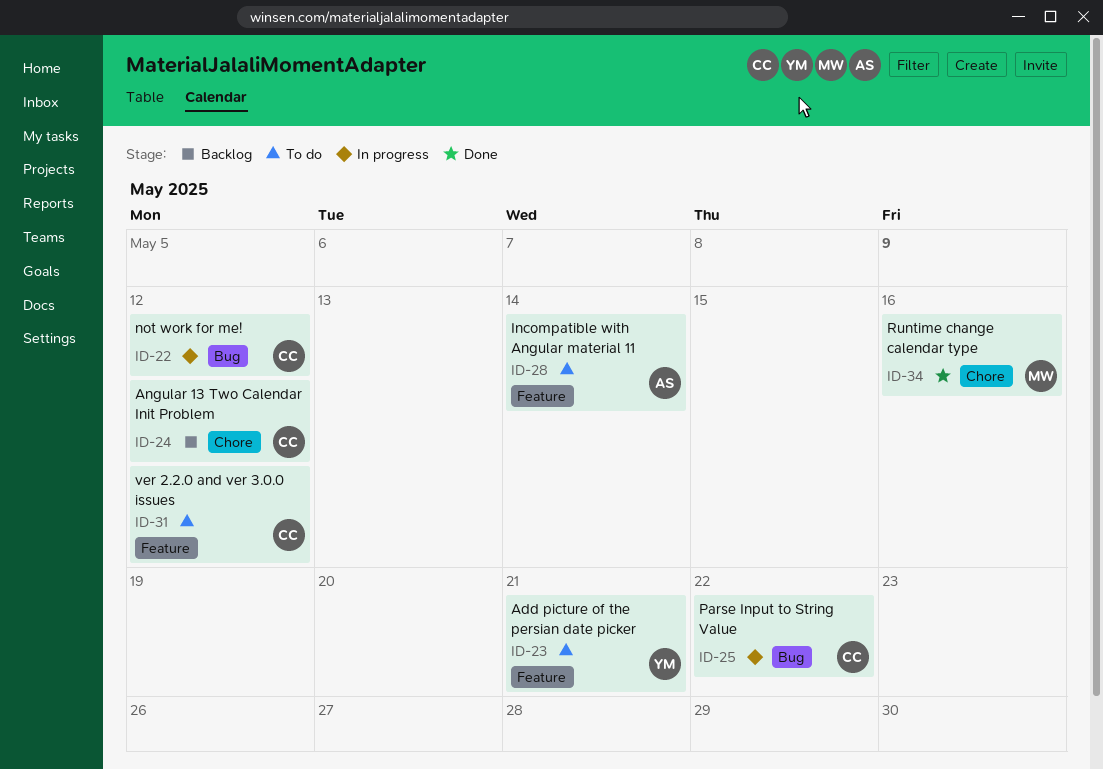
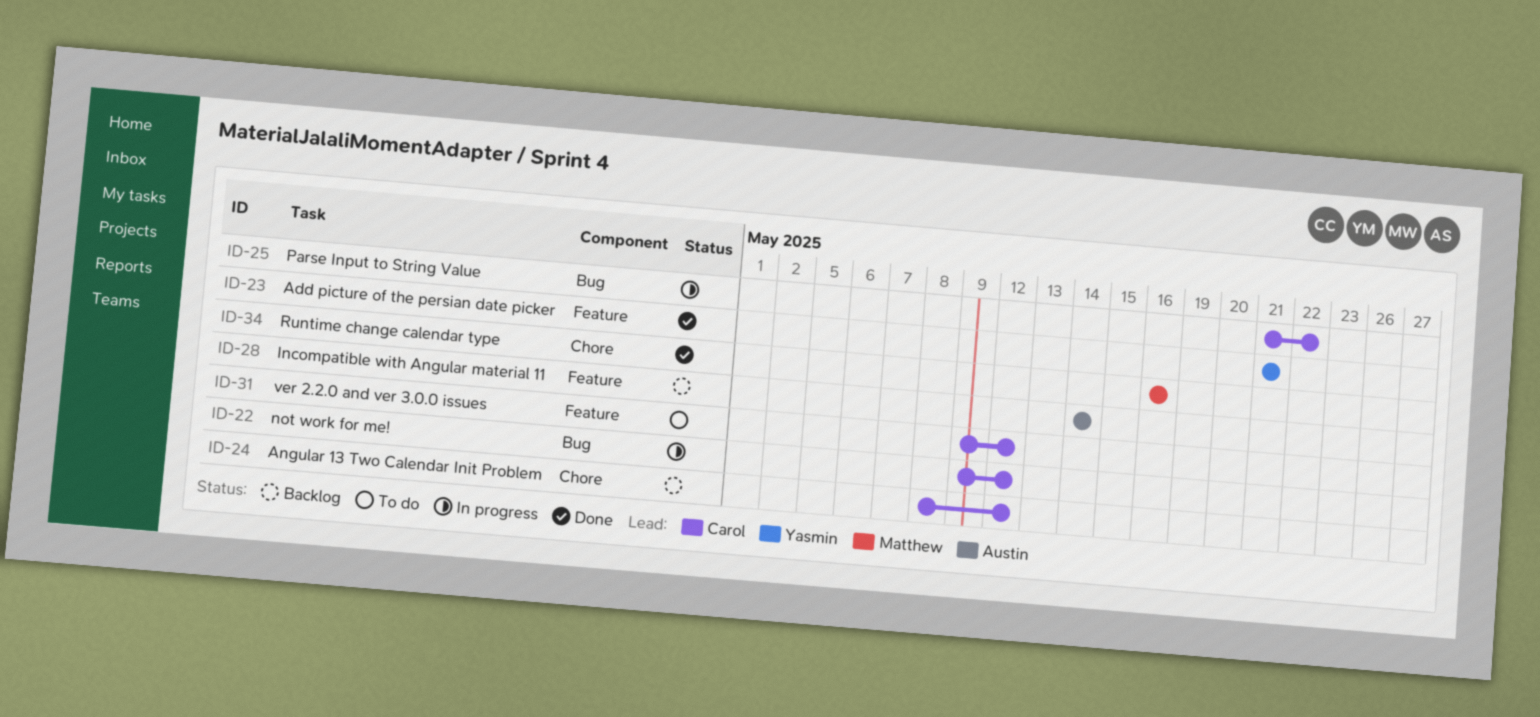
ID-23, status: To do -> Done
ID-28, status: To do -> Backlog

